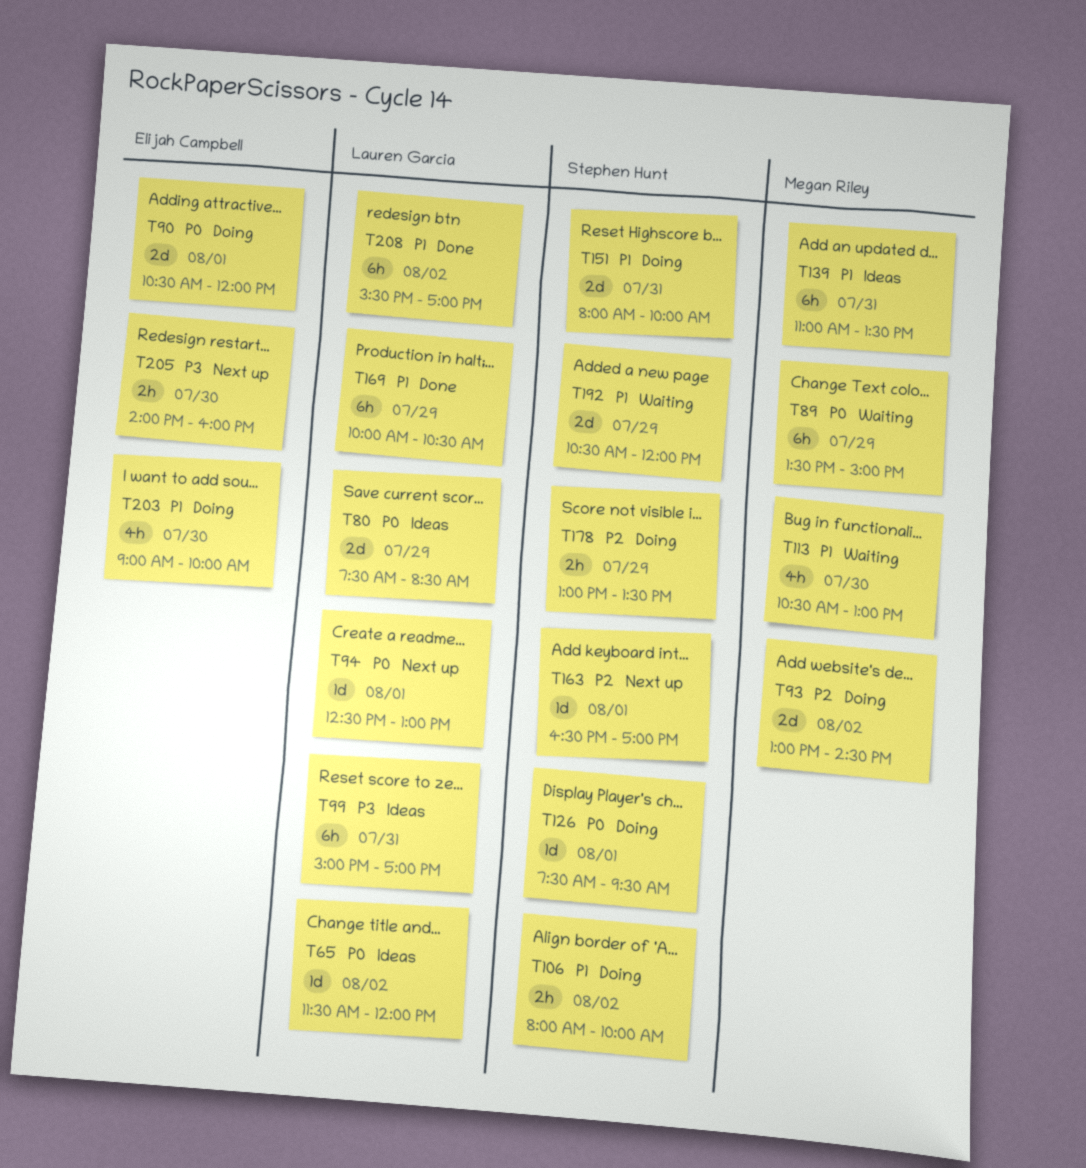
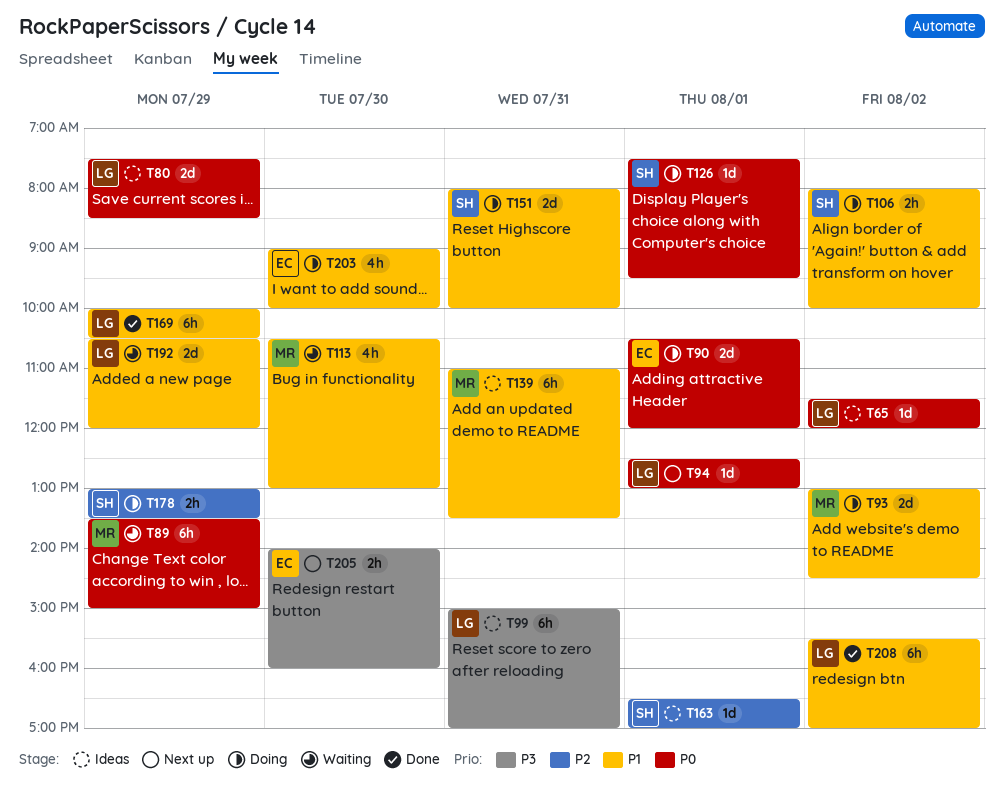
T93, priority: P2 -> P1
T163, status: Next up -> Ideas
T192, owner: Stephen Hunt -> Lauren Garcia

